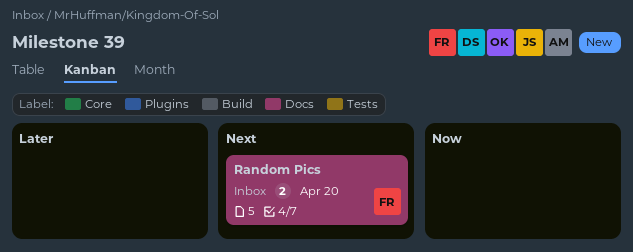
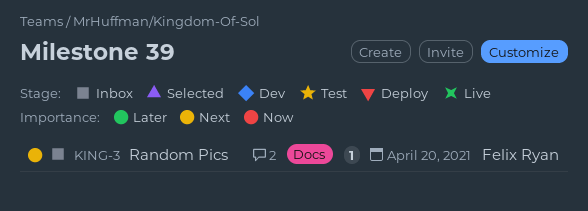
Random Pics, estimate: 2 -> 1

